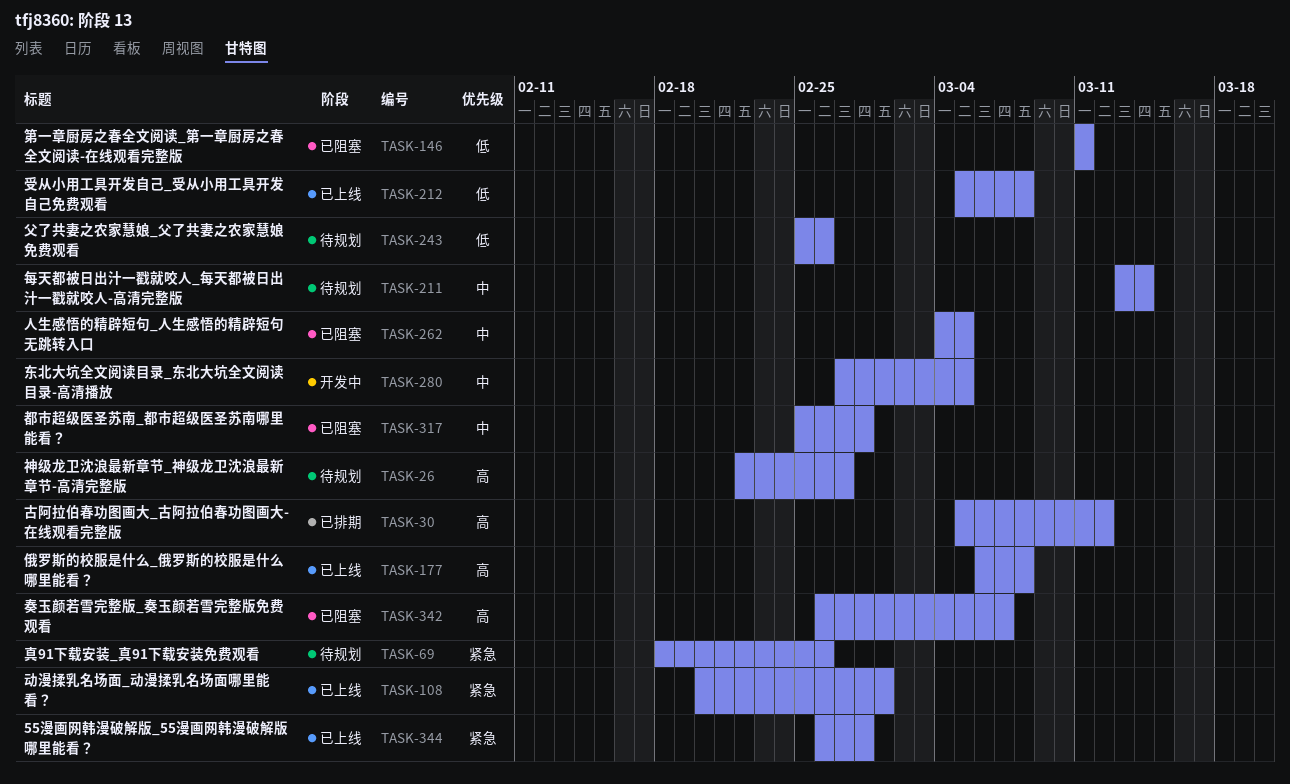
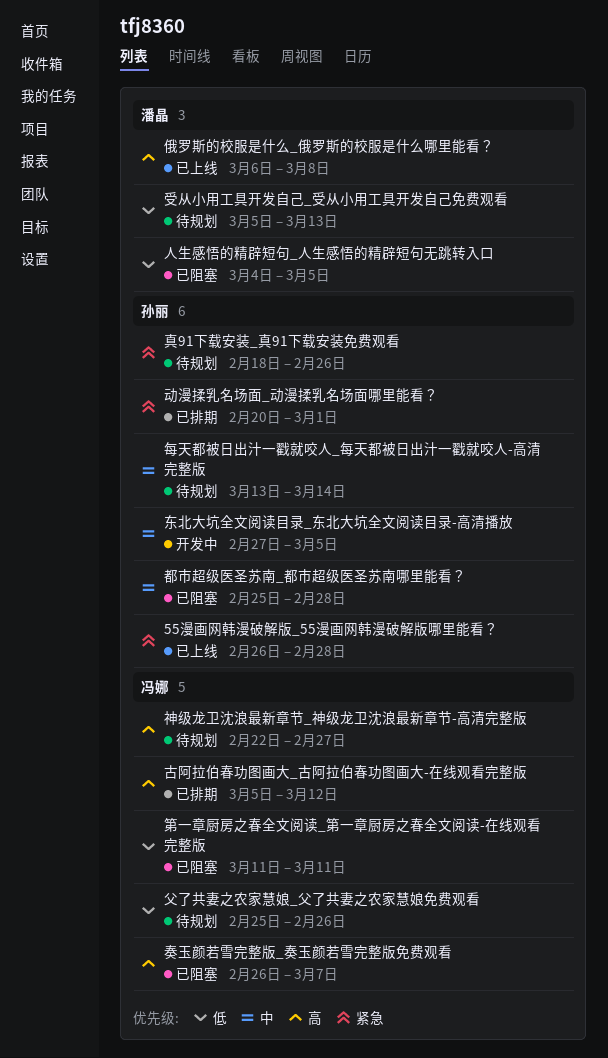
人生感悟的精辟短句_人生感悟的精辟短句无跳转入口, priority: 中 -> 低
动漫揉乳名场面_动漫揉乳名场面哪里能看？, status: 已上线 -> 已排期
受从小用工具开发自己_受从小用工具开发自己免费观看, status: 已上线 -> 待规划
受从小用工具开发自己_受从小用工具开发自己免费观看, due: Mar 8 -> Mar 13

